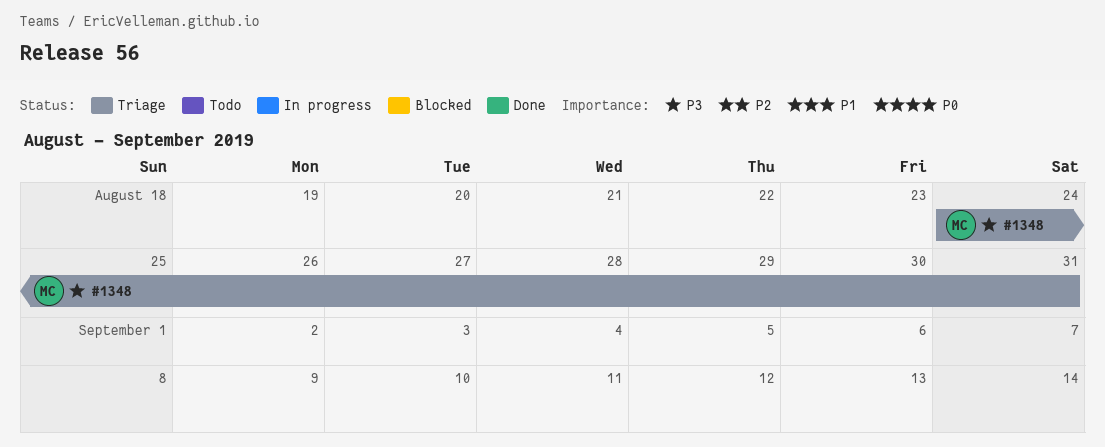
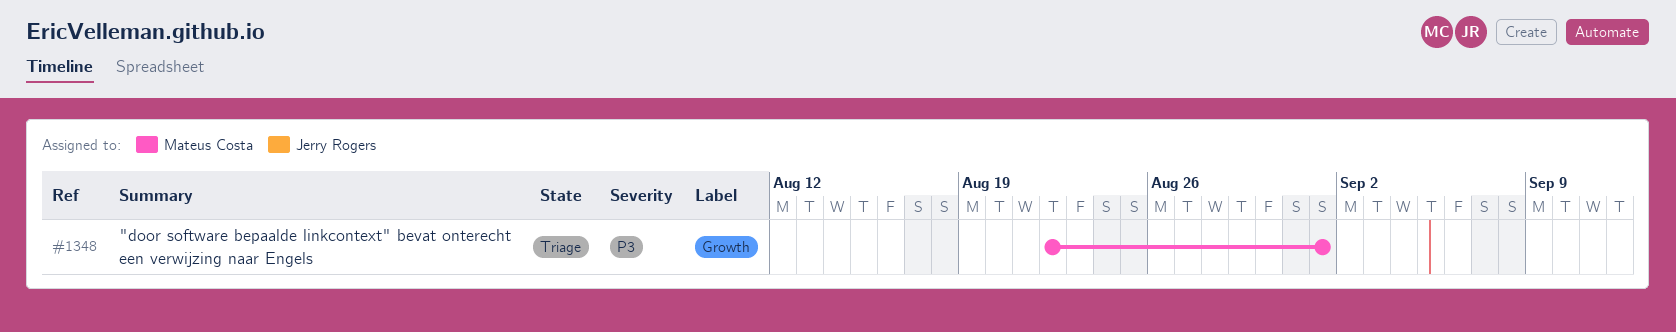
#1348, start: Aug 24 -> Aug 22
#1348, due: Aug 31 -> Sep 1

